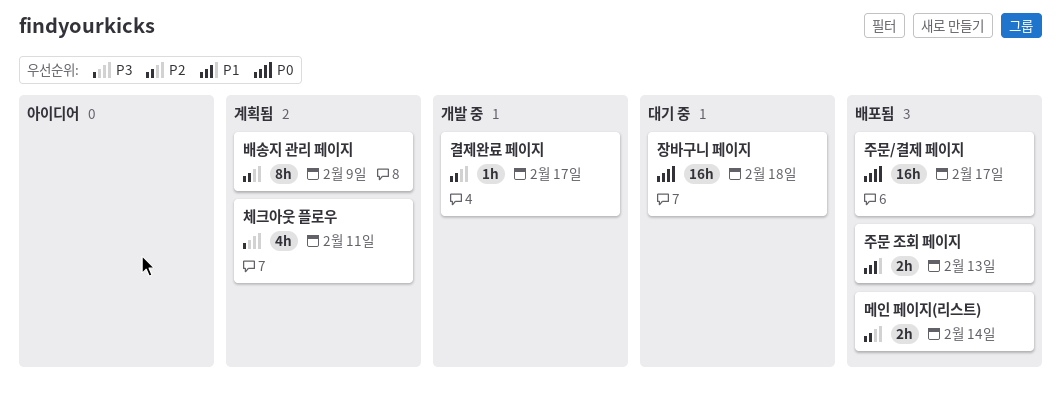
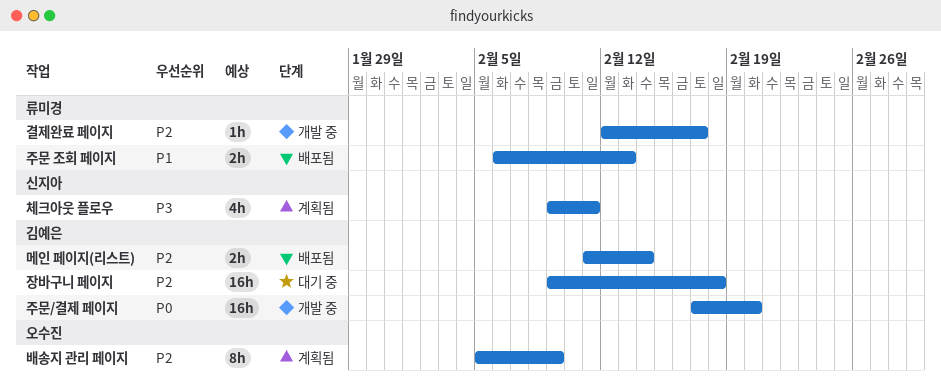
장바구니 페이지, priority: P0 -> P2
주문/결제 페이지, status: 배포됨 -> 개발 중
주문/결제 페이지, due: Feb 17 -> Feb 20

